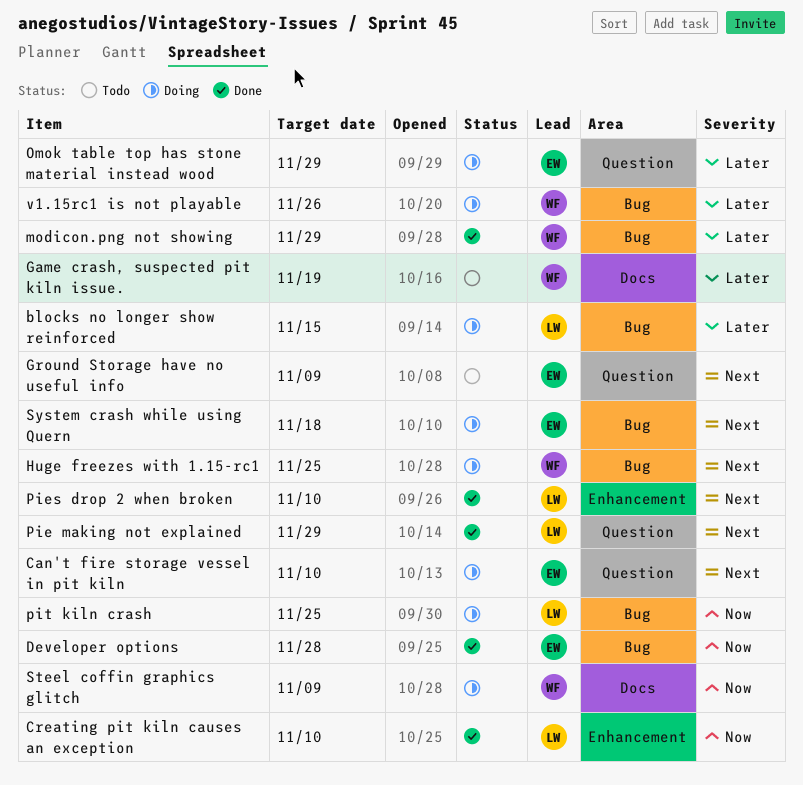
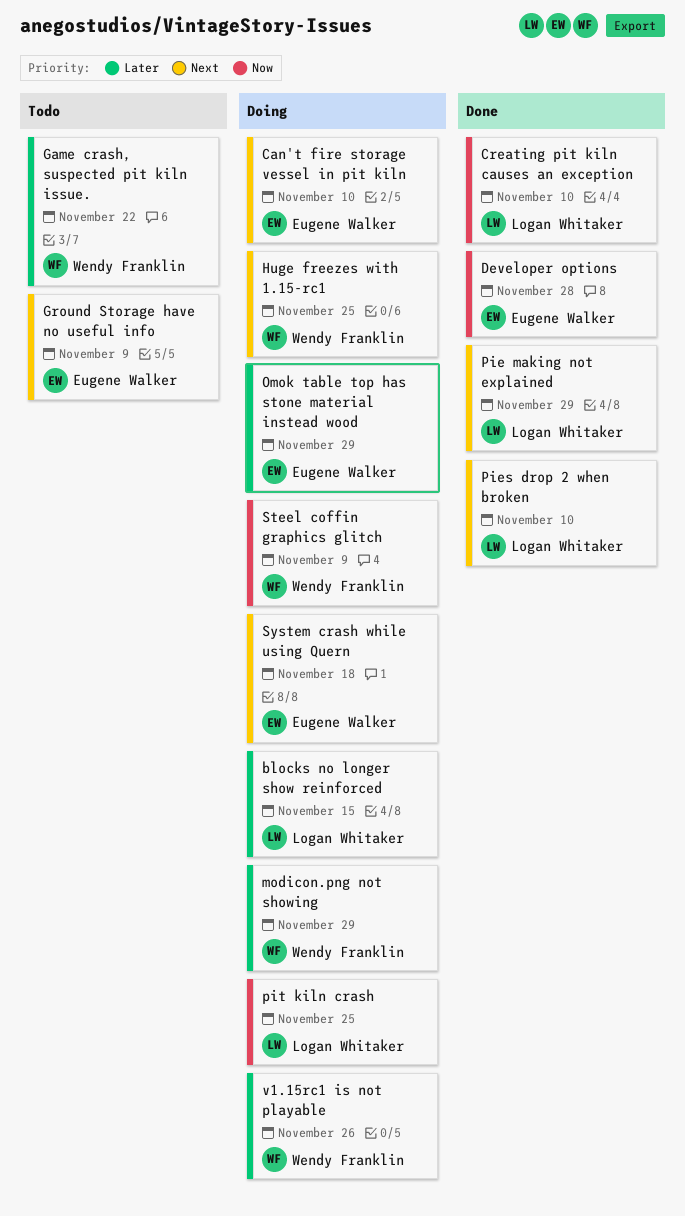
Game crash, suspected pit kiln issue., due: Nov 19 -> Nov 22
modicon.png not showing, status: Done -> Doing

